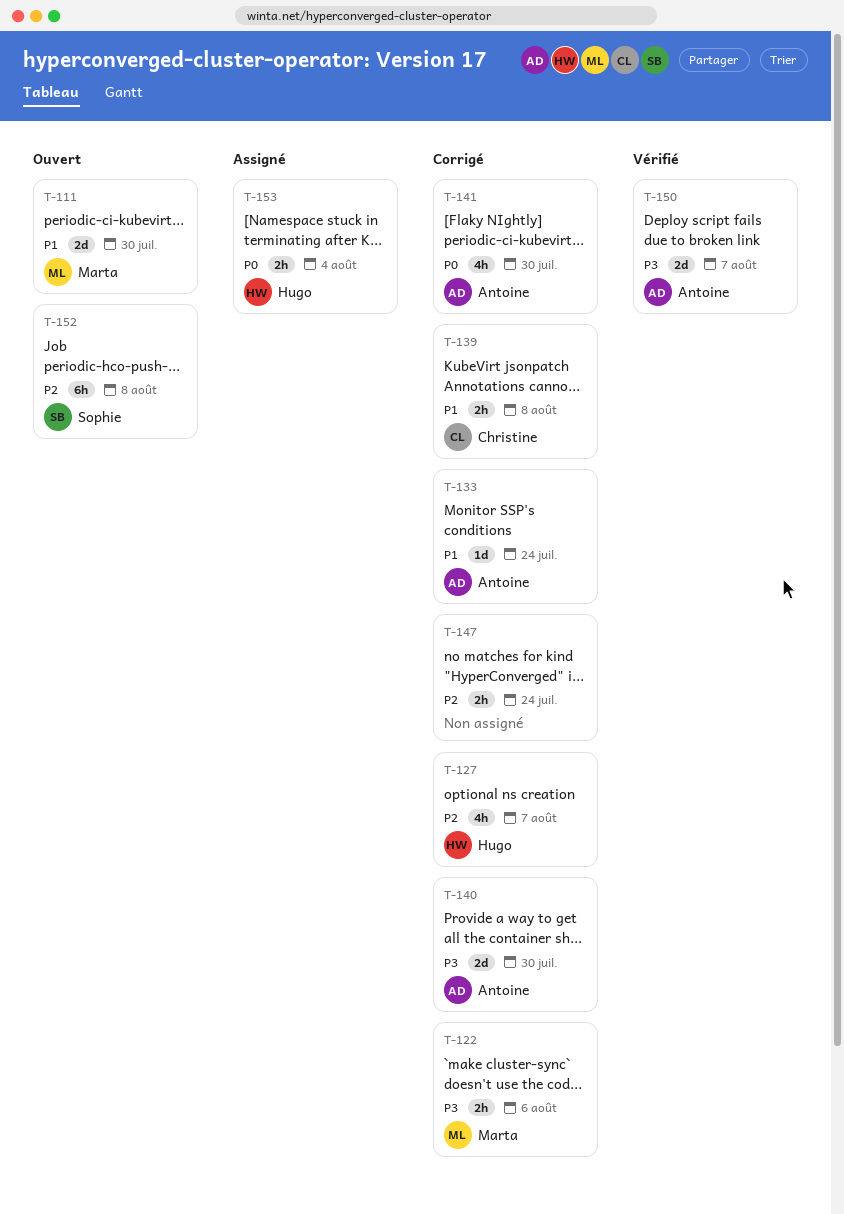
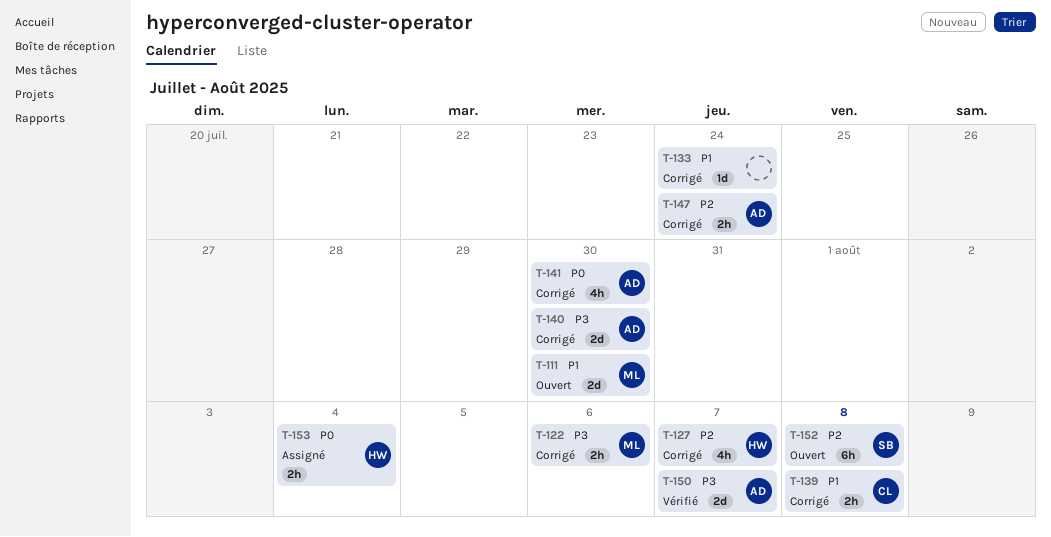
T-133, owner: Antoine -> none
T-147, owner: none -> Antoine

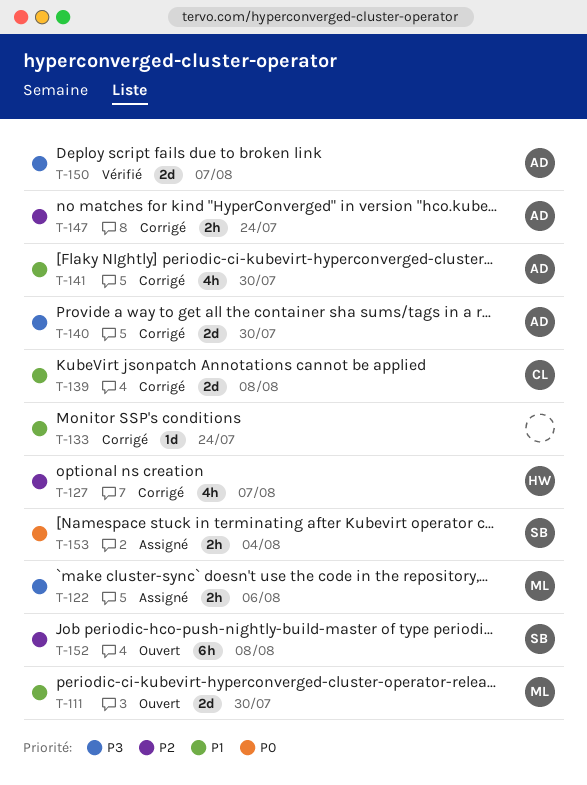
T-122, status: Corrigé -> Assigné
T-139, estimate: 2h -> 2d
T-141, priority: P0 -> P1
T-153, owner: HW -> SB

